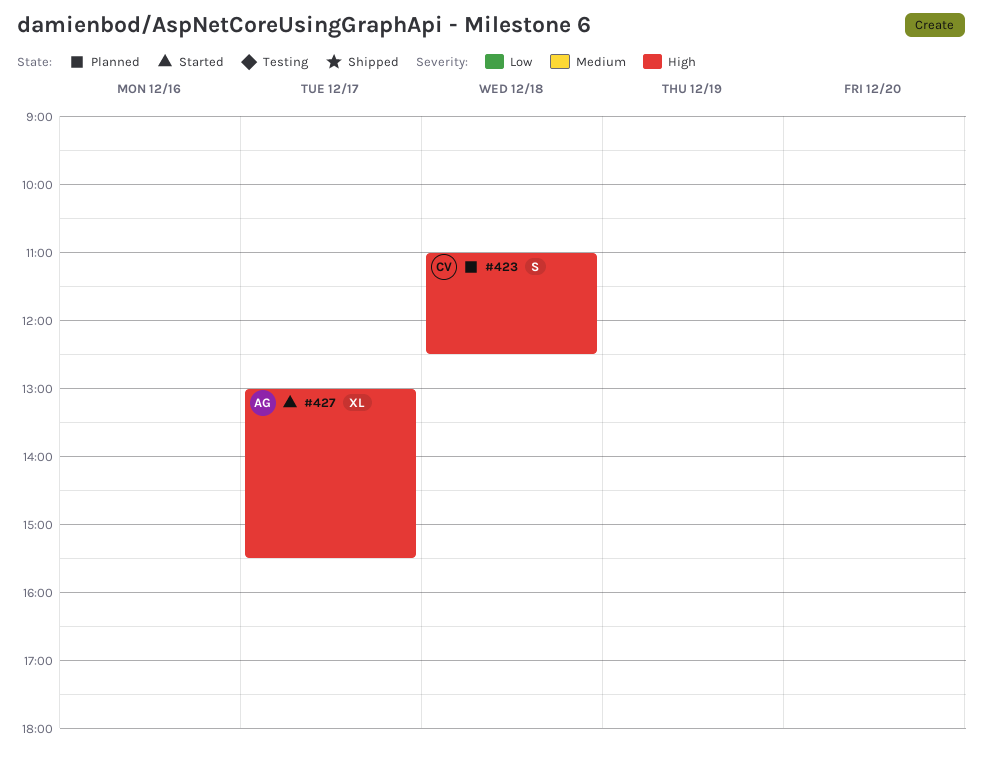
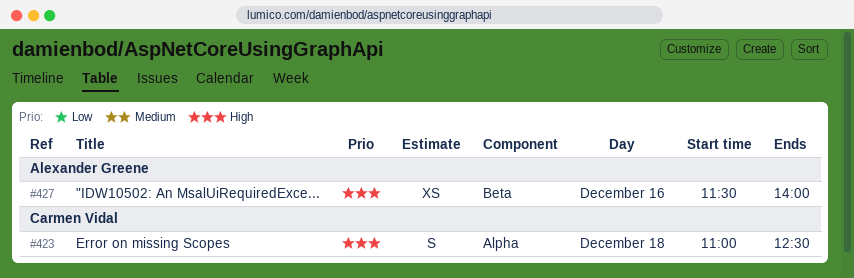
#427, estimate: XL -> XS
#427, day: Dec 17 -> Dec 16
#427, begins: 13:00 -> 11:30
#427, ends: 15:30 -> 14:00

